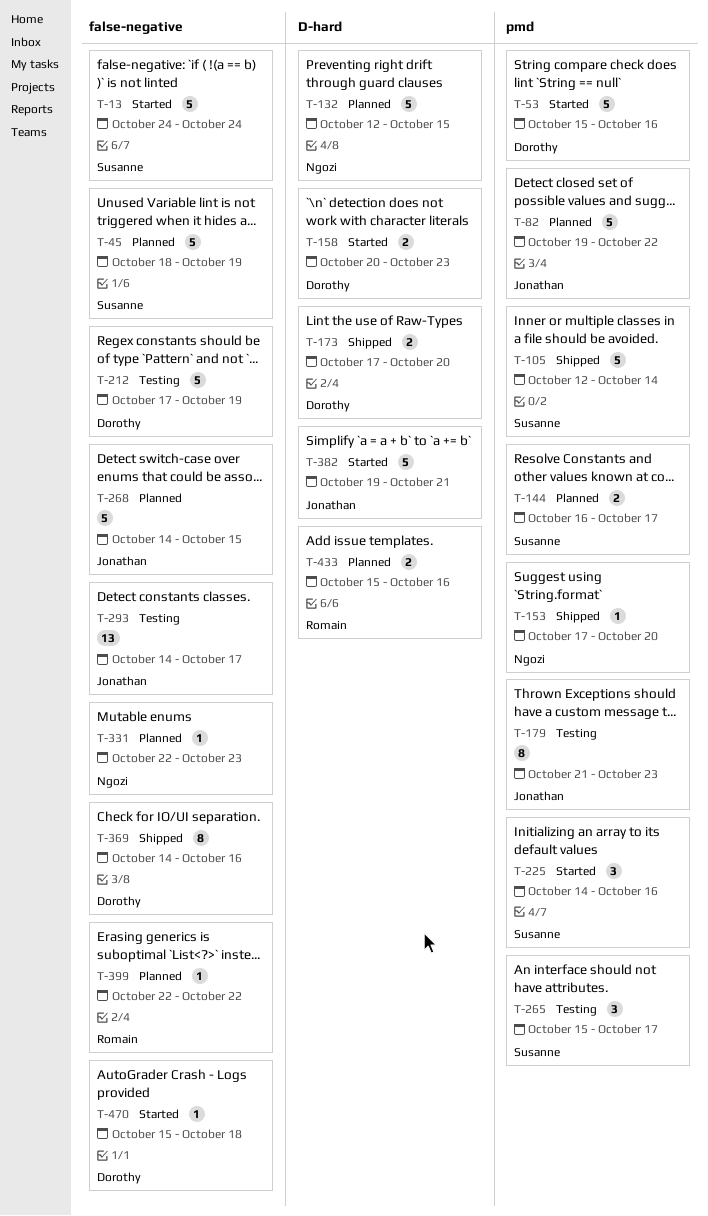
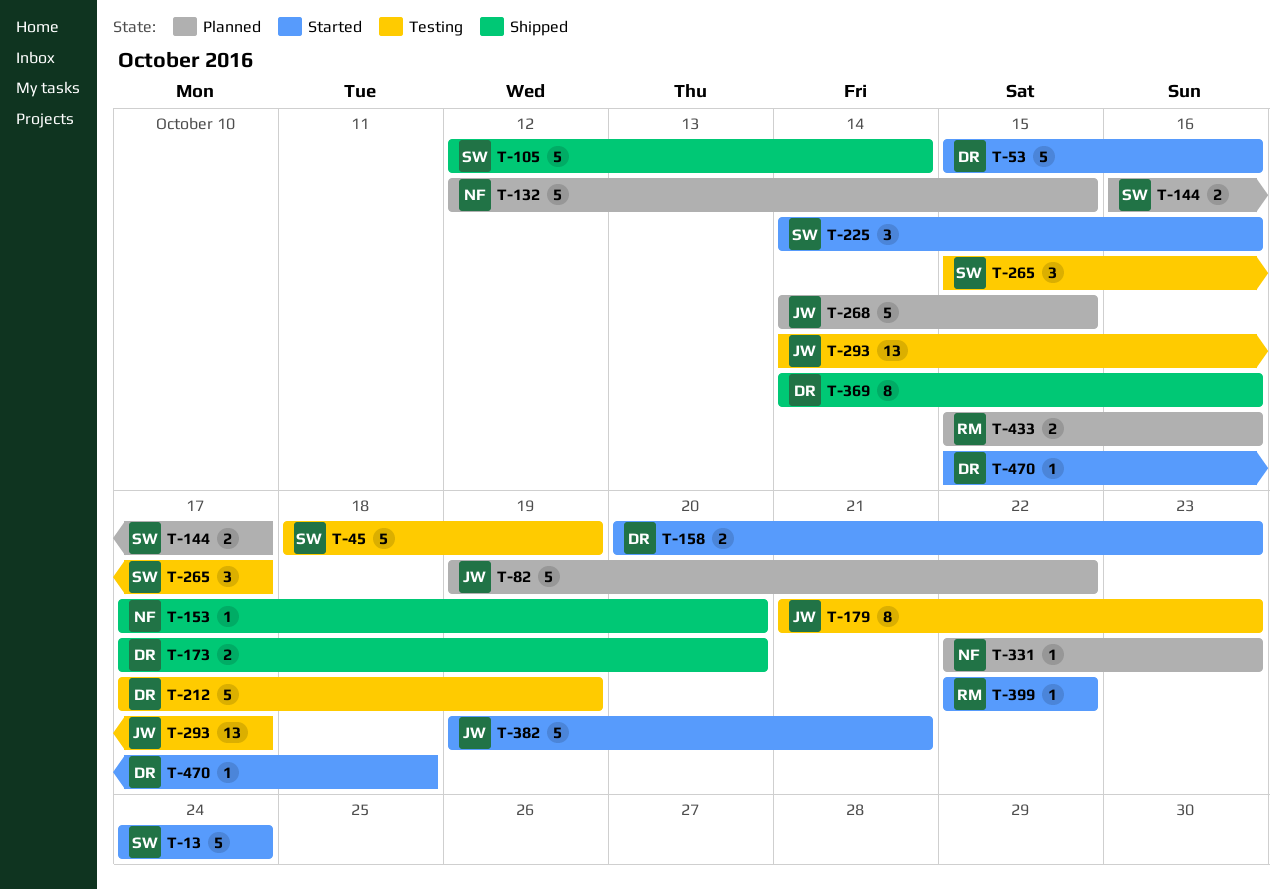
T-45, status: Planned -> Testing
T-399, status: Planned -> Started

